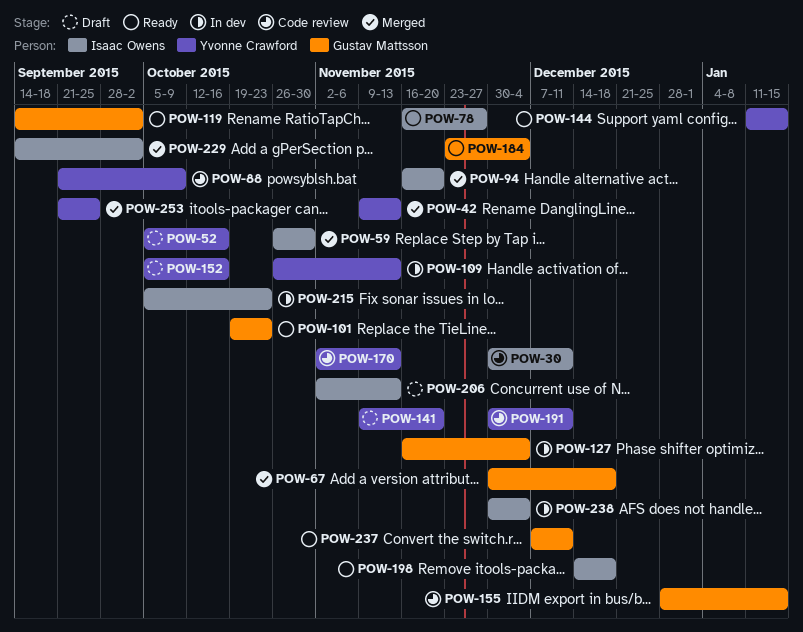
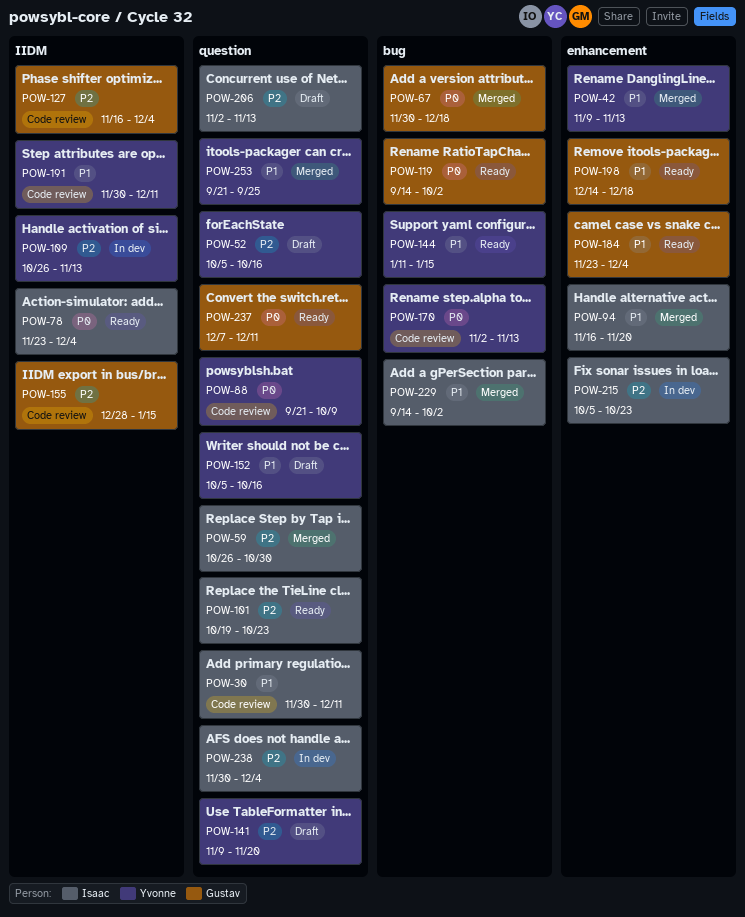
POW-78, start: Nov 16 -> Nov 23
POW-78, due: Nov 27 -> Dec 4
POW-101, owner: Gustav Mattsson -> Isaac Owens
POW-127, status: In dev -> Code review
POW-198, owner: Isaac Owens -> Gustav Mattsson

